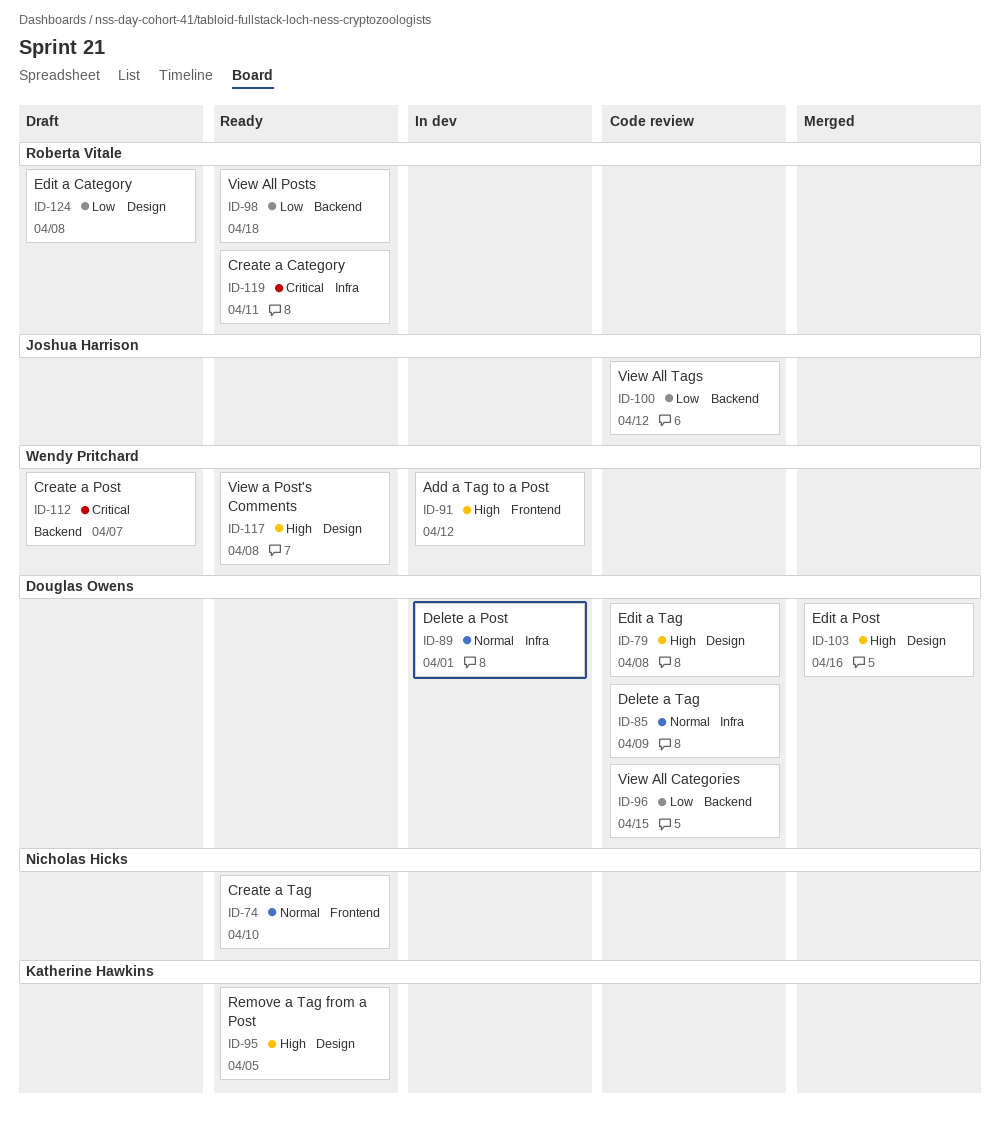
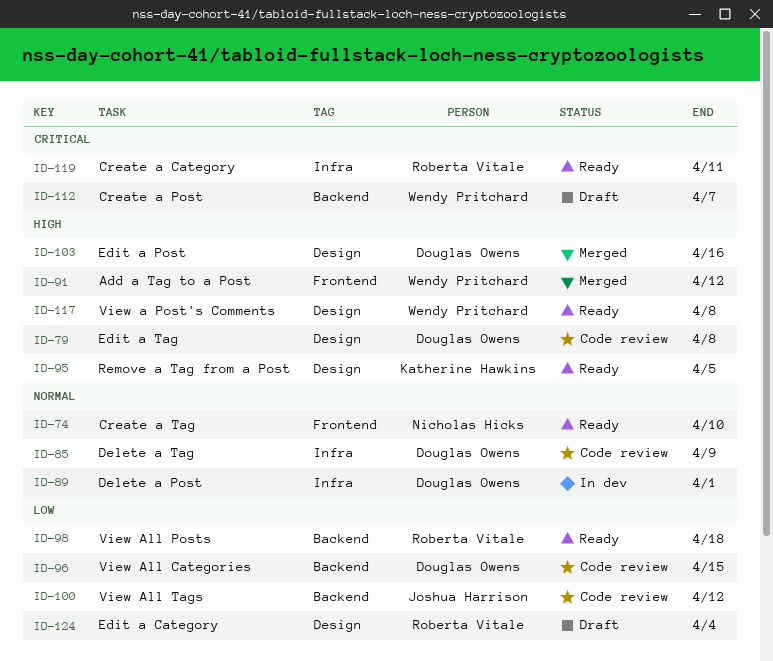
ID-91, status: In dev -> Merged
ID-124, due: Apr 8 -> Apr 4

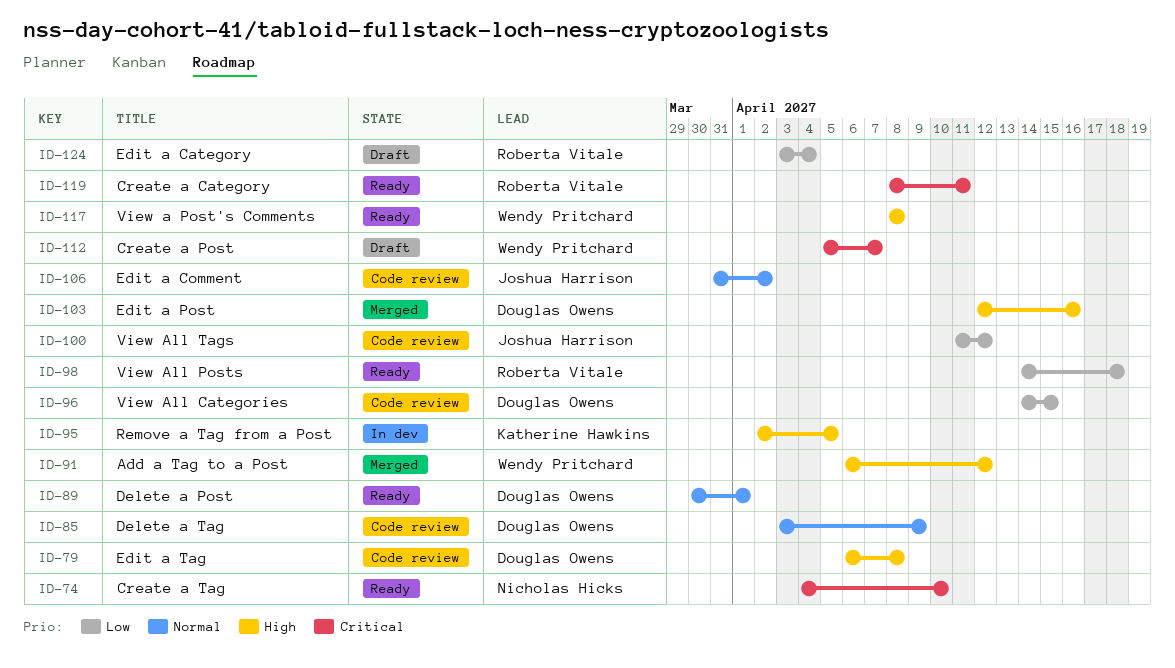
ID-74, priority: Normal -> Critical
ID-89, status: In dev -> Ready
ID-95, status: Ready -> In dev
ID-106: none -> present

